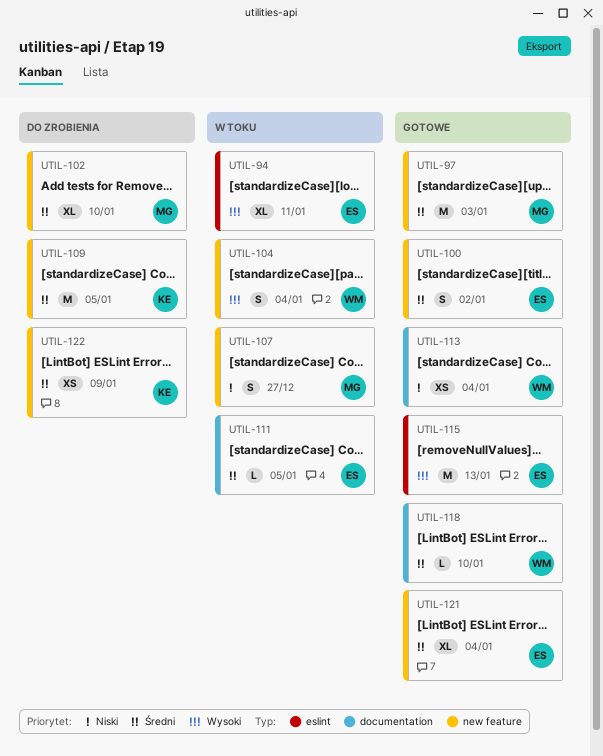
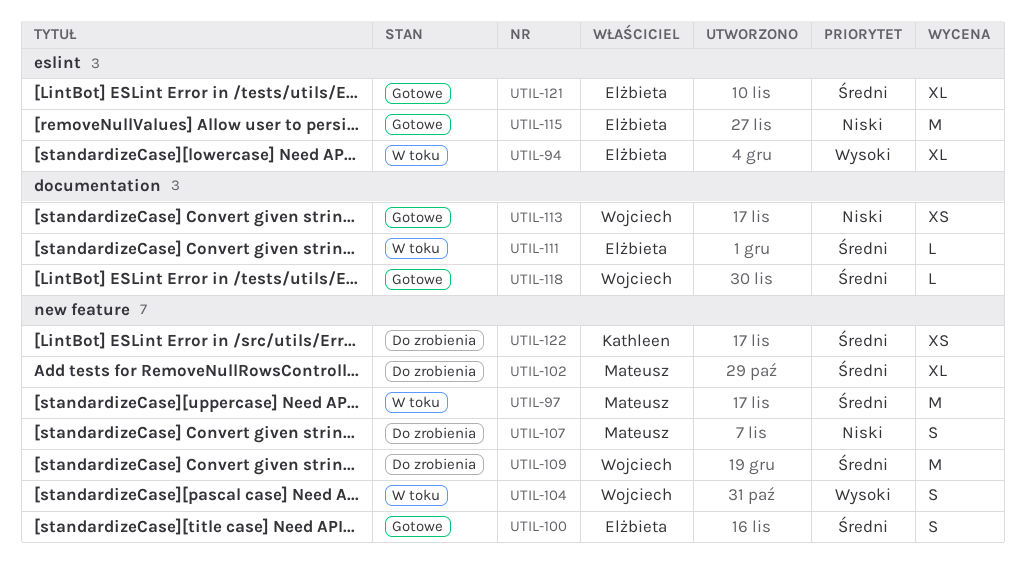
UTIL-97, status: Gotowe -> W toku
UTIL-107, status: W toku -> Do zrobienia
UTIL-109, owner: Kathleen -> Wojciech
UTIL-115, priority: Wysoki -> Niski
UTIL-121, label: new feature -> eslint

